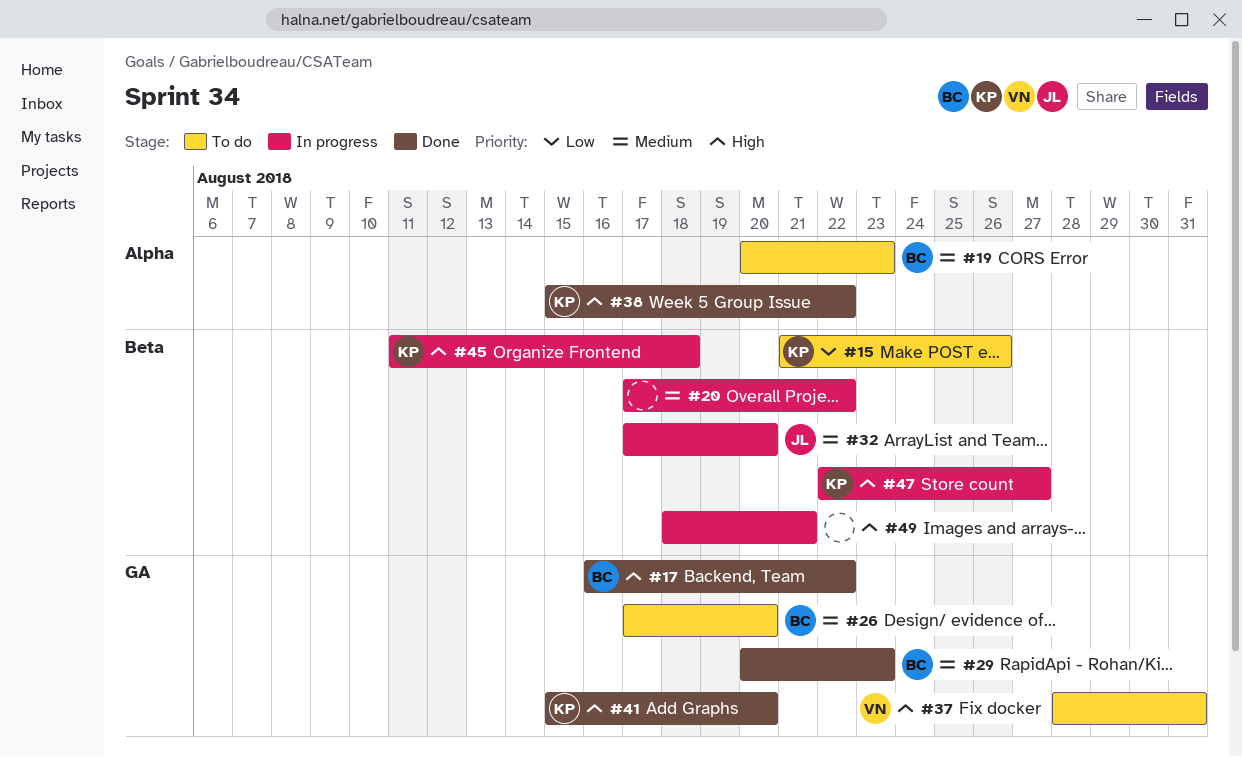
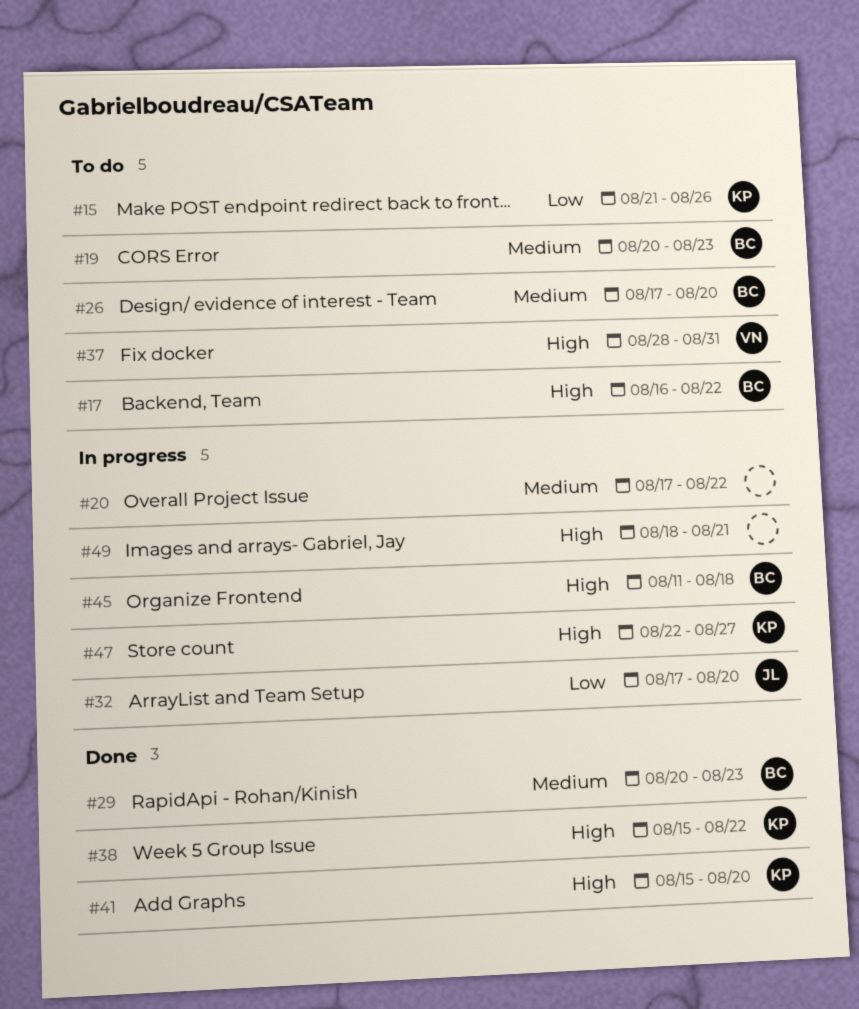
#17, status: Done -> To do
#32, priority: Medium -> Low
#45, owner: KP -> BC

